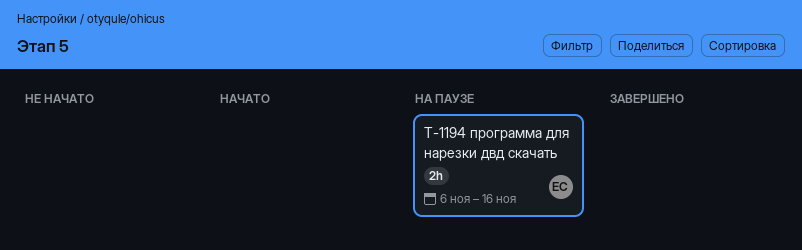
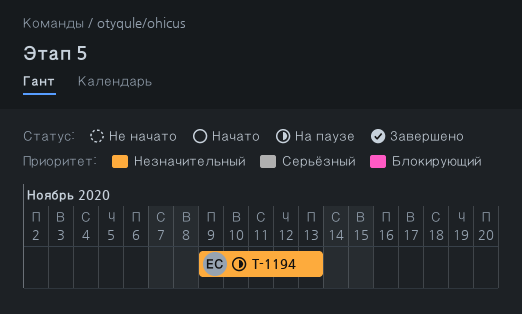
T-1194, start: Nov 6 -> Nov 9
T-1194, due: Nov 16 -> Nov 13

